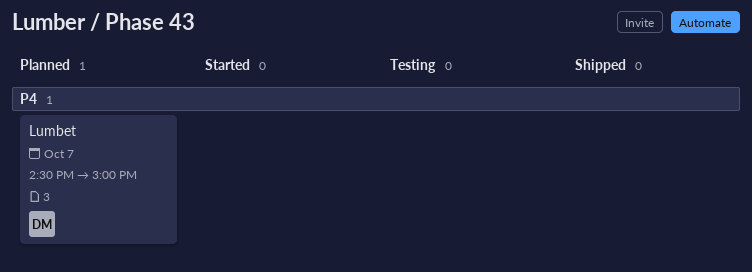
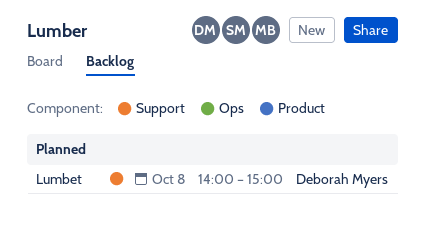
Lumbet, day: Oct 7 -> Oct 8
Lumbet, begins: 14:30 -> 14:00

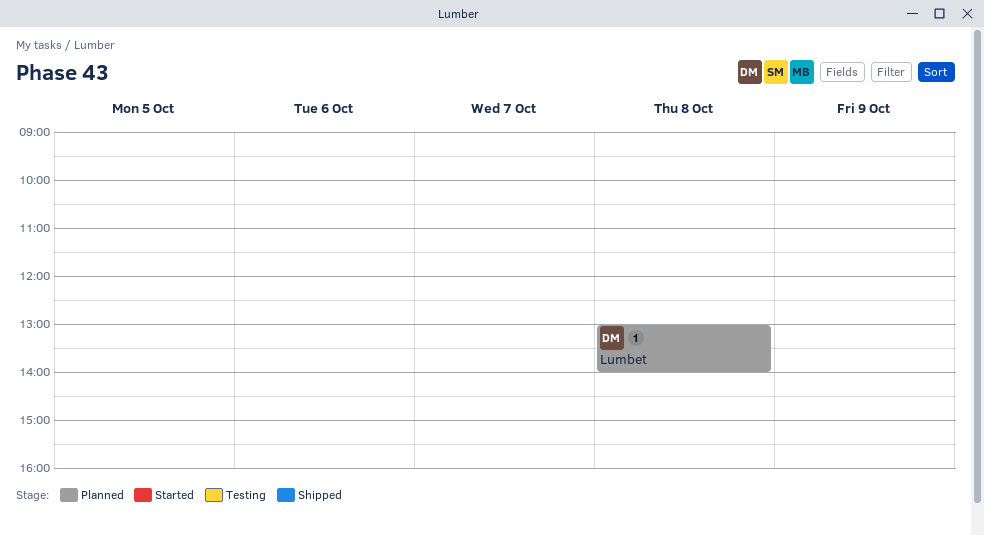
Lumbet, begins: 14:00 -> 13:00
Lumbet, ends: 15:00 -> 14:00

